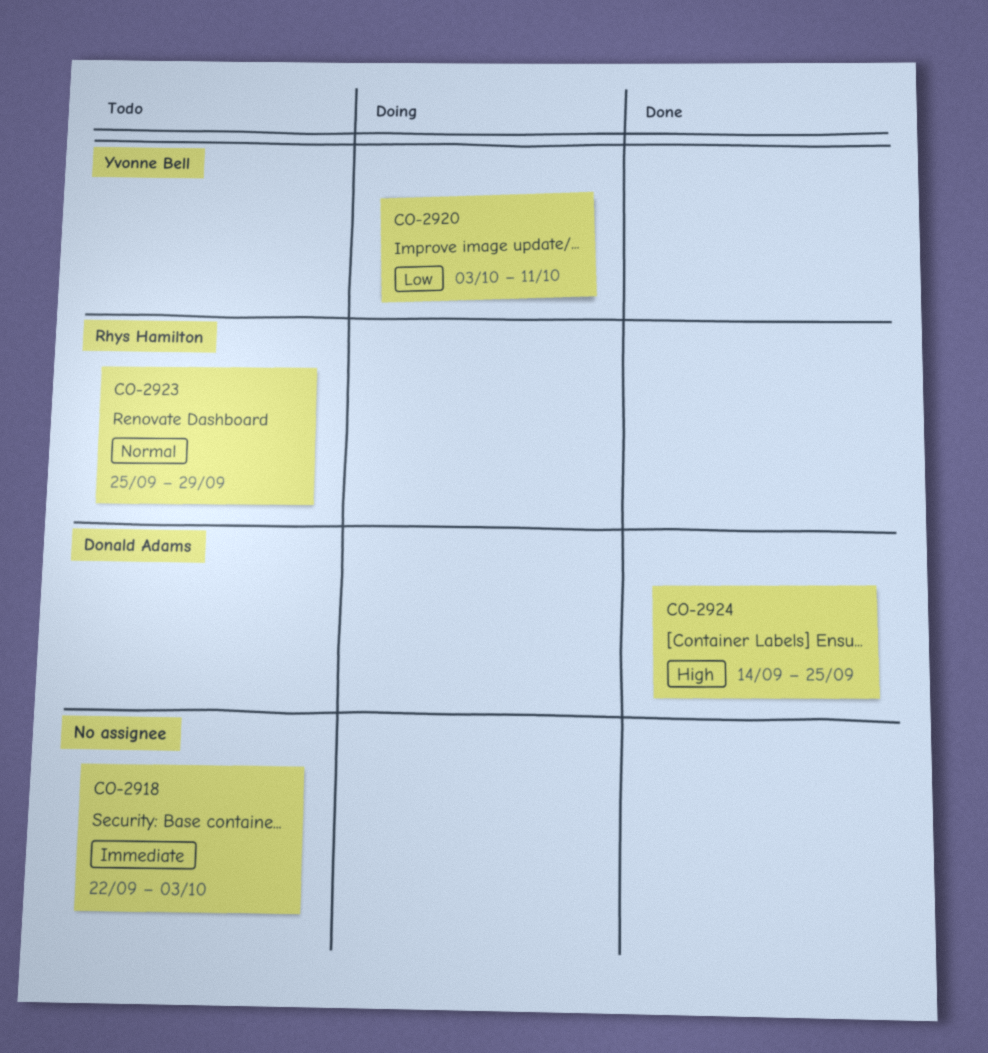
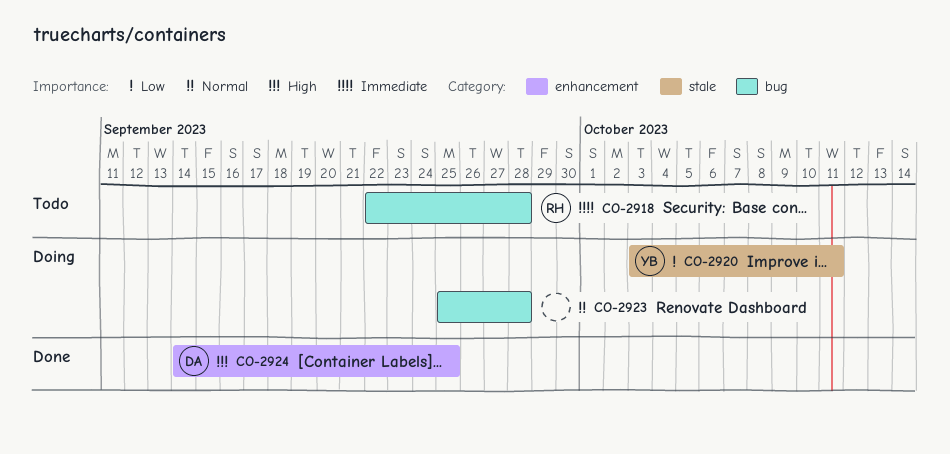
CO-2918, owner: none -> Rhys Hamilton
CO-2918, due: Oct 3 -> Sep 28
CO-2923, status: Todo -> Doing
CO-2923, owner: Rhys Hamilton -> none
CO-2923, due: Sep 29 -> Sep 28

